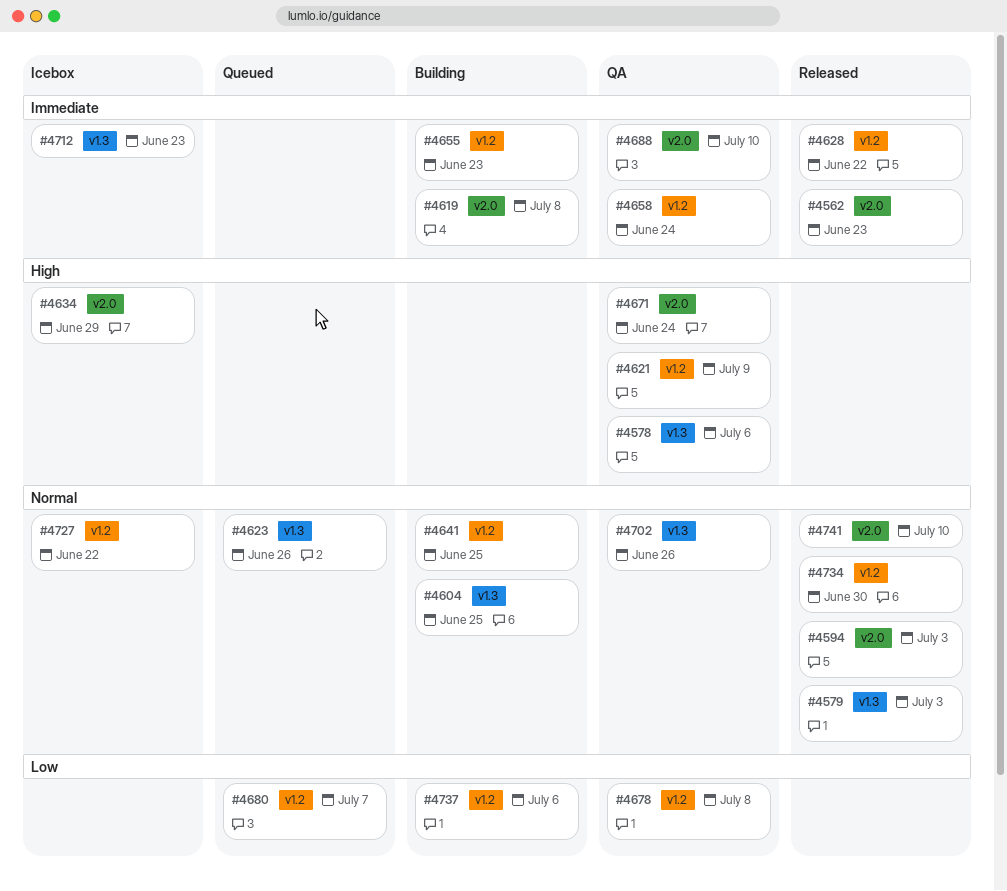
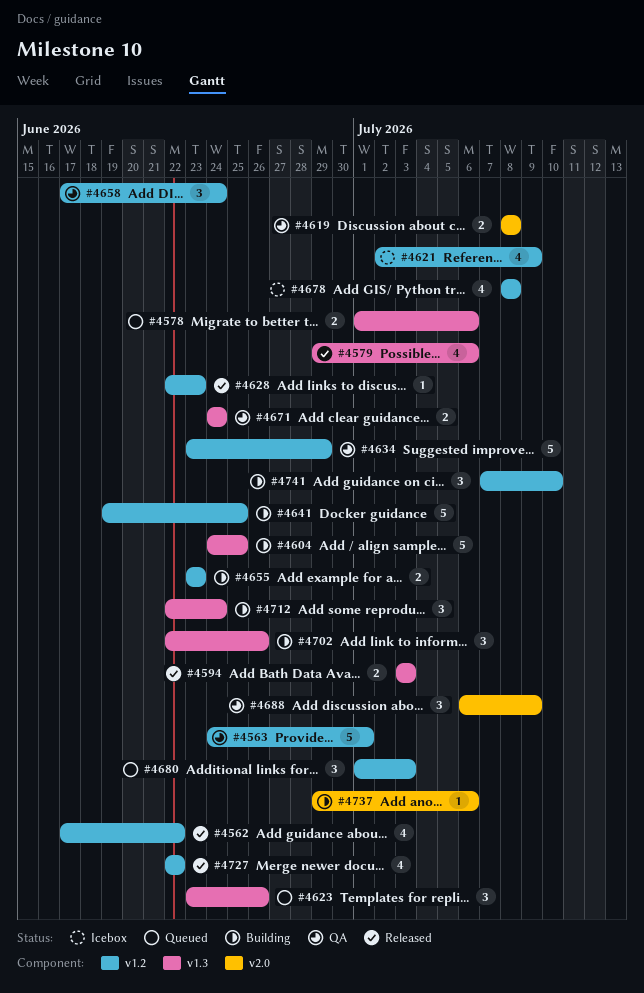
#4562, label: v2.0 -> v1.2
#4562, due: Jun 23 -> Jun 22
#4563: none -> present
#4578, status: QA -> Queued
#4579, due: Jul 3 -> Jul 6
#4594, label: v2.0 -> v1.3
#4619, status: Building -> QA
#4621, status: QA -> Icebox
#4628, due: Jun 22 -> Jun 23
#4634, status: Icebox -> QA
#4634, label: v2.0 -> v1.2
#4671, label: v2.0 -> v1.3
#4678, status: QA -> Icebox
#4680, due: Jul 7 -> Jul 3
#4688, due: Jul 10 -> Jul 9
#4702, status: QA -> Building
#4712, status: Icebox -> Building
#4712, due: Jun 23 -> Jun 24
#4727, status: Icebox -> Released
#4734: present -> none
#4737, label: v1.2 -> v2.0
#4741, status: Released -> Building
#4741, label: v2.0 -> v1.2

